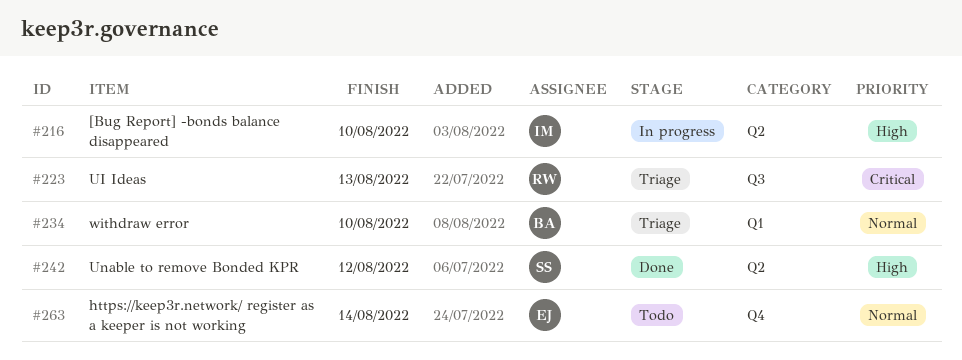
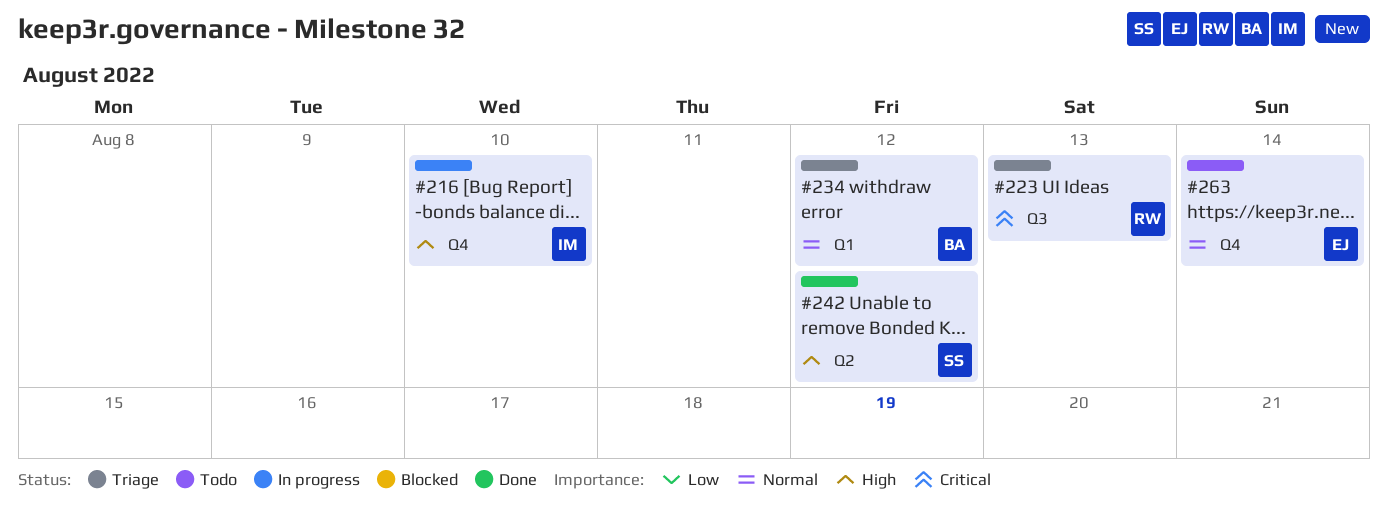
#216, label: Q2 -> Q4
#234, due: Aug 10 -> Aug 12

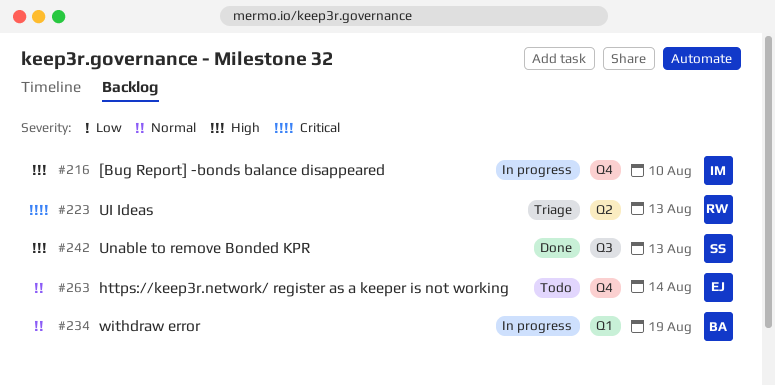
#223, label: Q3 -> Q2
#234, status: Triage -> In progress
#234, due: Aug 12 -> Aug 19
#242, label: Q2 -> Q3
#242, due: Aug 12 -> Aug 13

